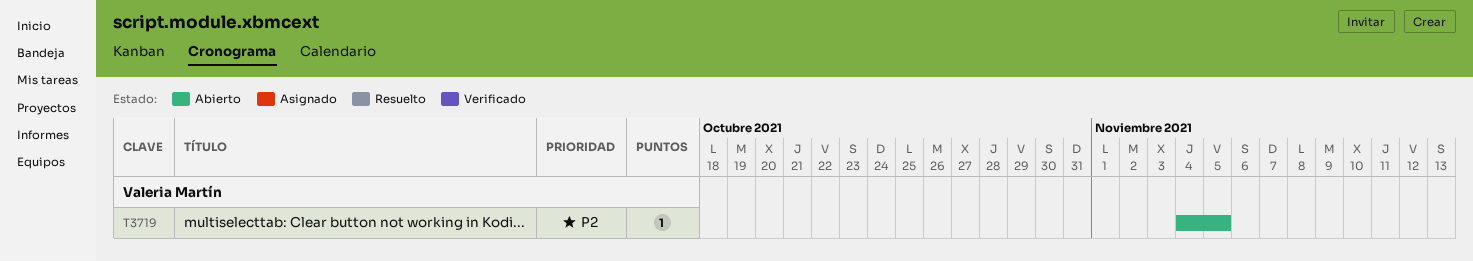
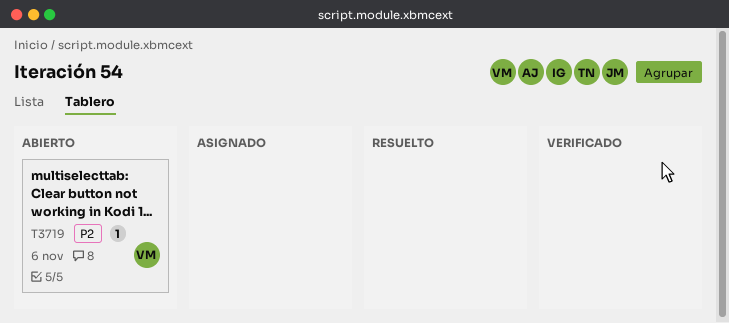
T3719, due: Nov 5 -> Nov 6

